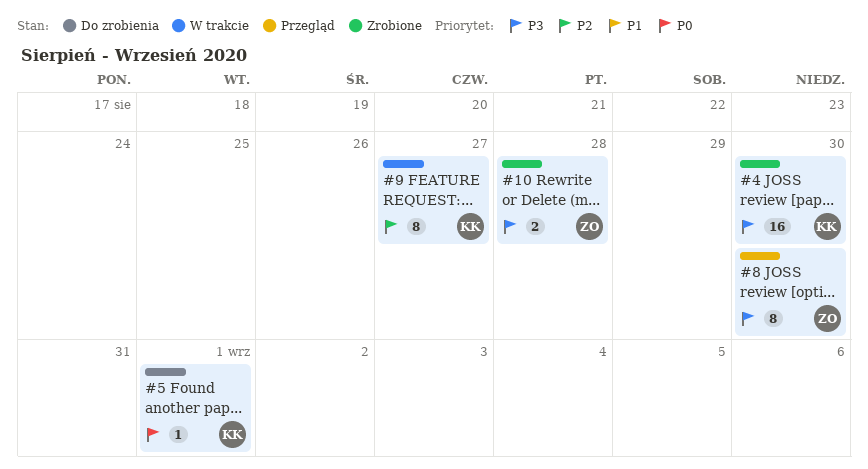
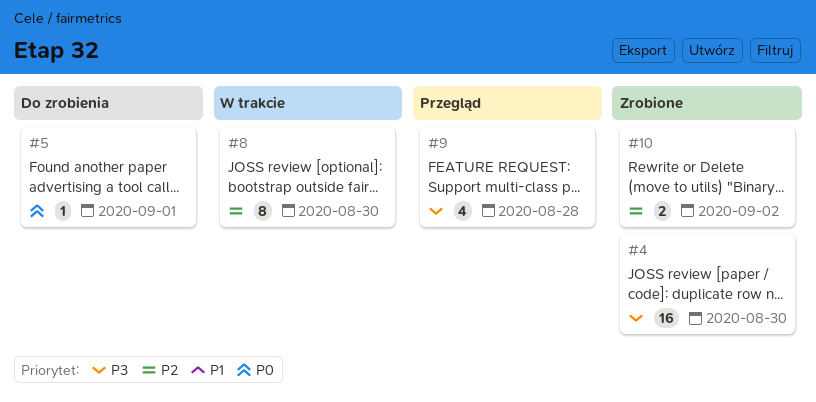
#8, status: Przegląd -> W trakcie
#8, priority: P3 -> P2
#9, status: W trakcie -> Przegląd
#9, priority: P2 -> P3
#9, estimate: 8 -> 4
#9, due: Aug 27 -> Aug 28
#10, priority: P3 -> P2
#10, due: Aug 28 -> Sep 2

